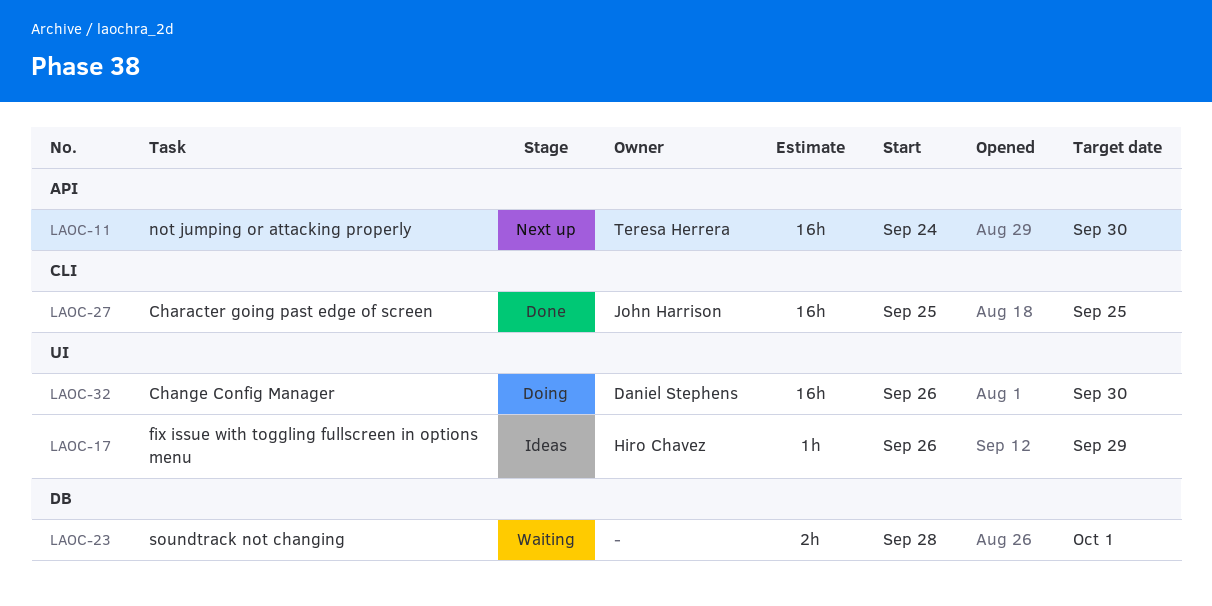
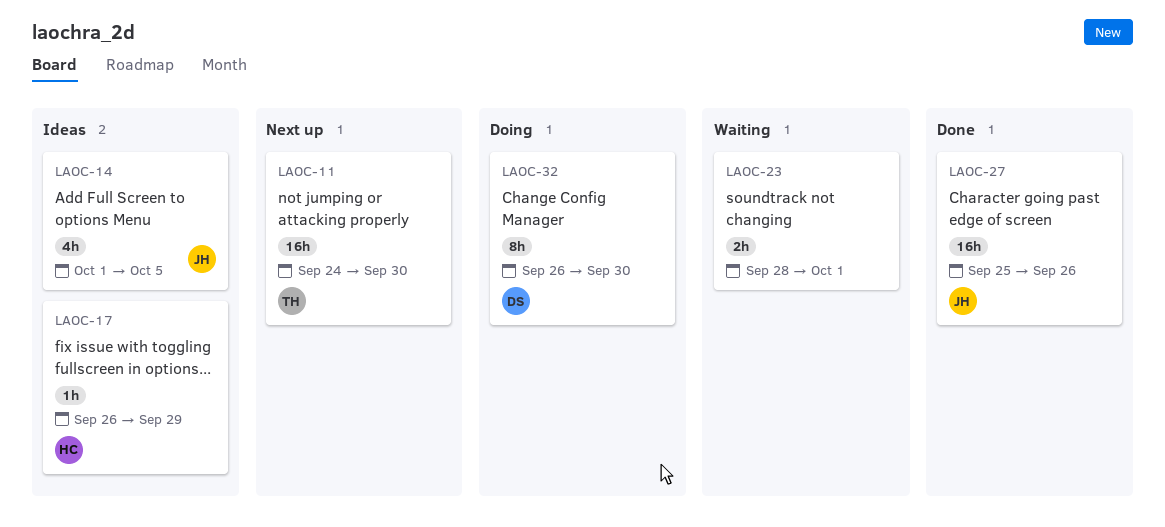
LAOC-14: none -> present
LAOC-27, due: Sep 25 -> Sep 26
LAOC-32, estimate: 16h -> 8h

